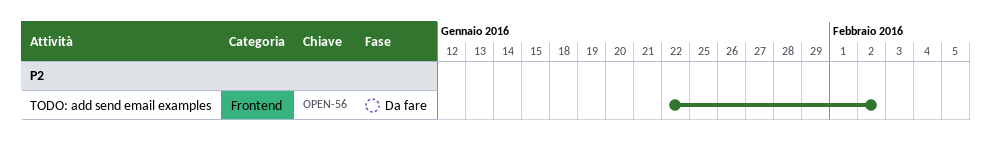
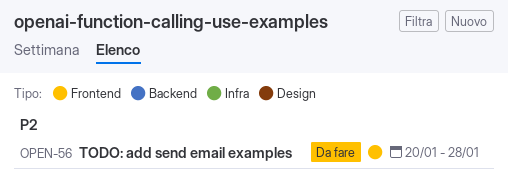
OPEN-56, start: Jan 22 -> Jan 20
OPEN-56, due: Feb 2 -> Jan 28

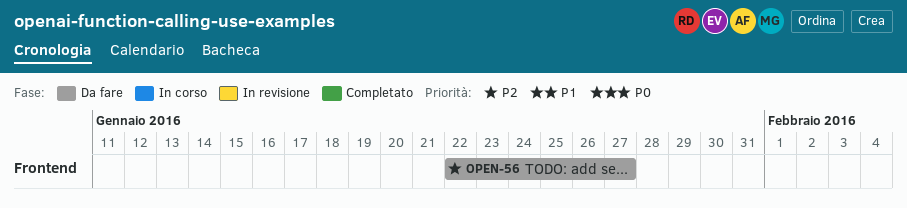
OPEN-56, start: Jan 20 -> Jan 22
OPEN-56, due: Jan 28 -> Jan 27

